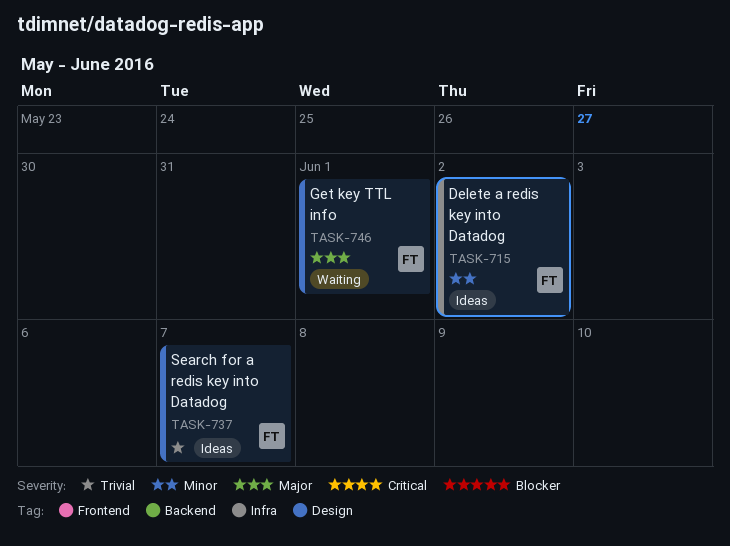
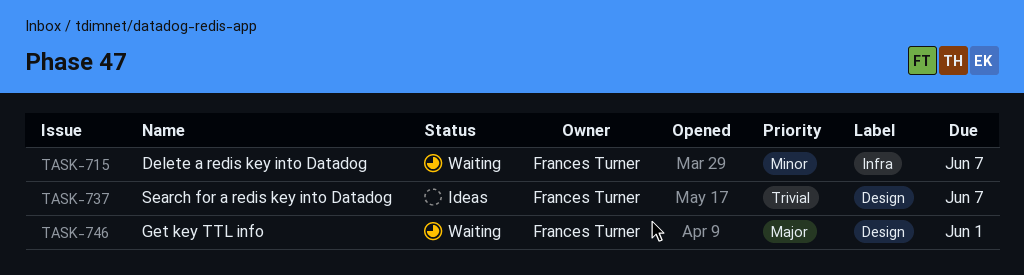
TASK-715, status: Ideas -> Waiting
TASK-715, due: Jun 2 -> Jun 7

